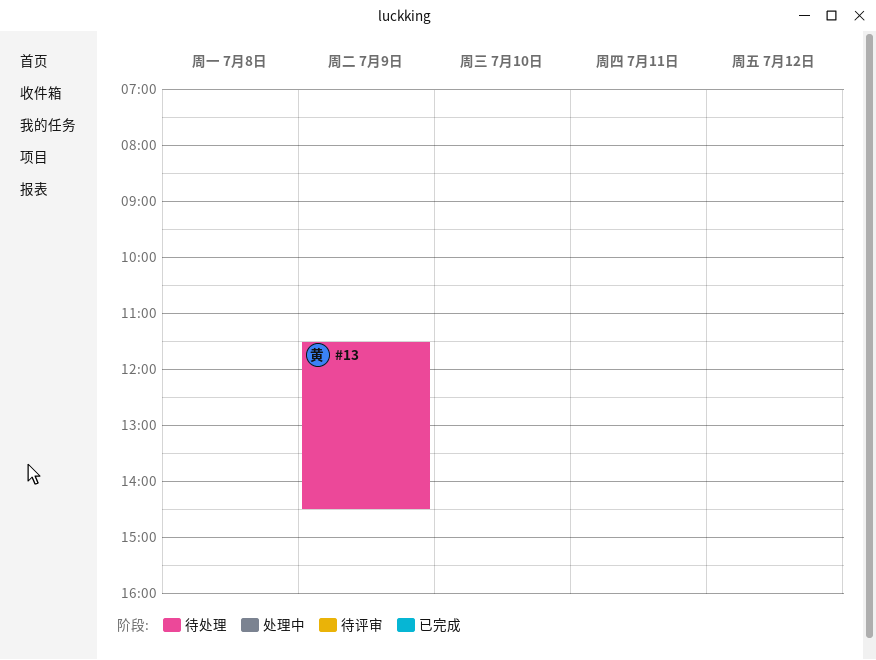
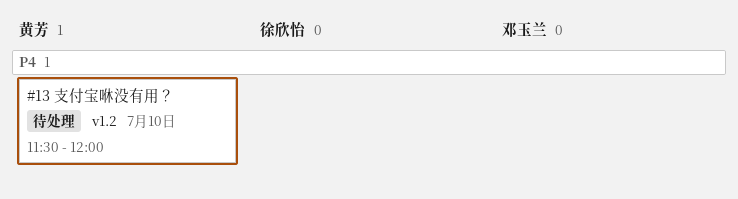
#13, day: Jul 9 -> Jul 10
#13, ends: 14:30 -> 12:00

